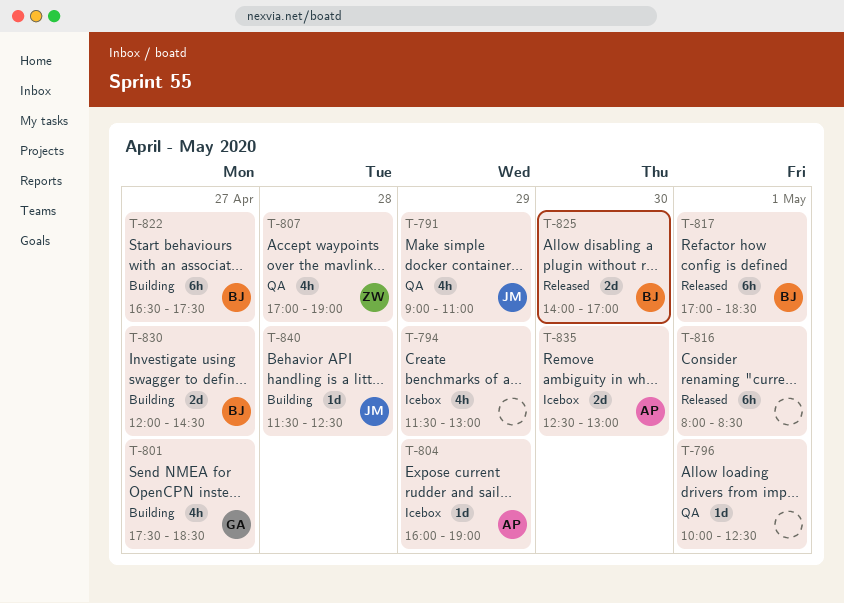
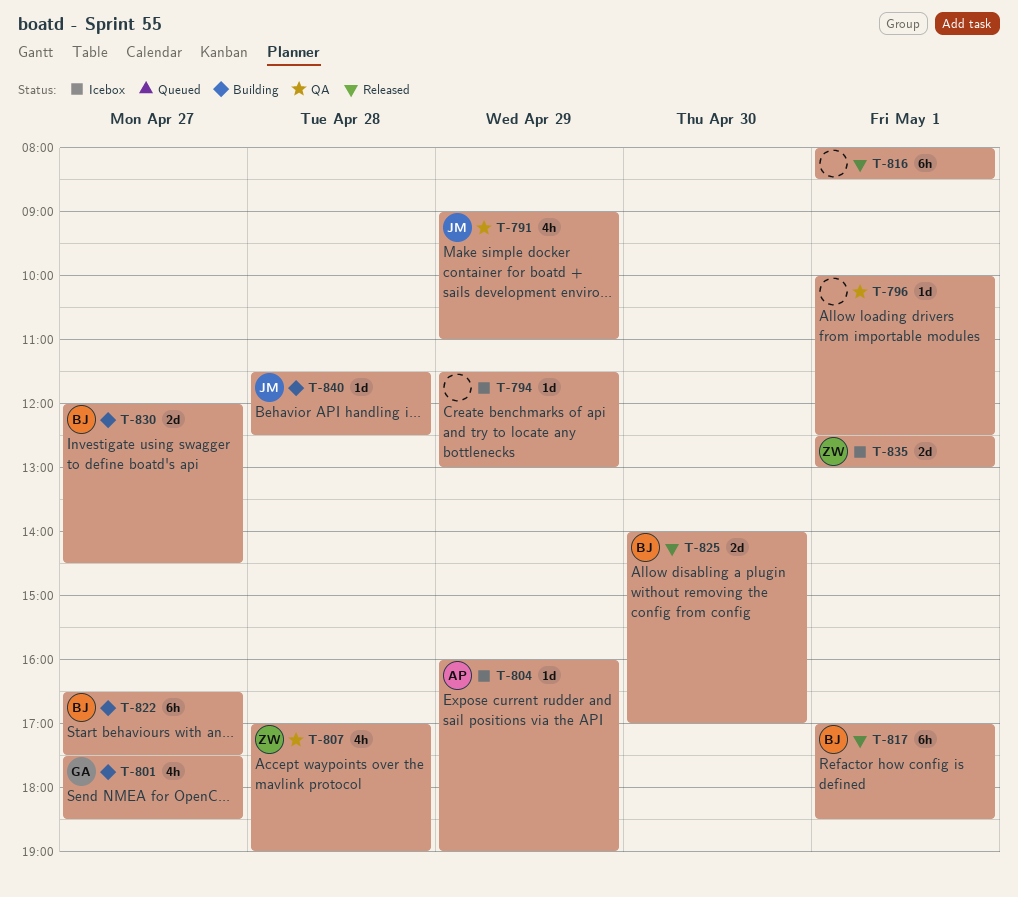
T-794, estimate: 4h -> 1d
T-835, owner: AP -> ZW
T-835, day: Apr 30 -> May 1

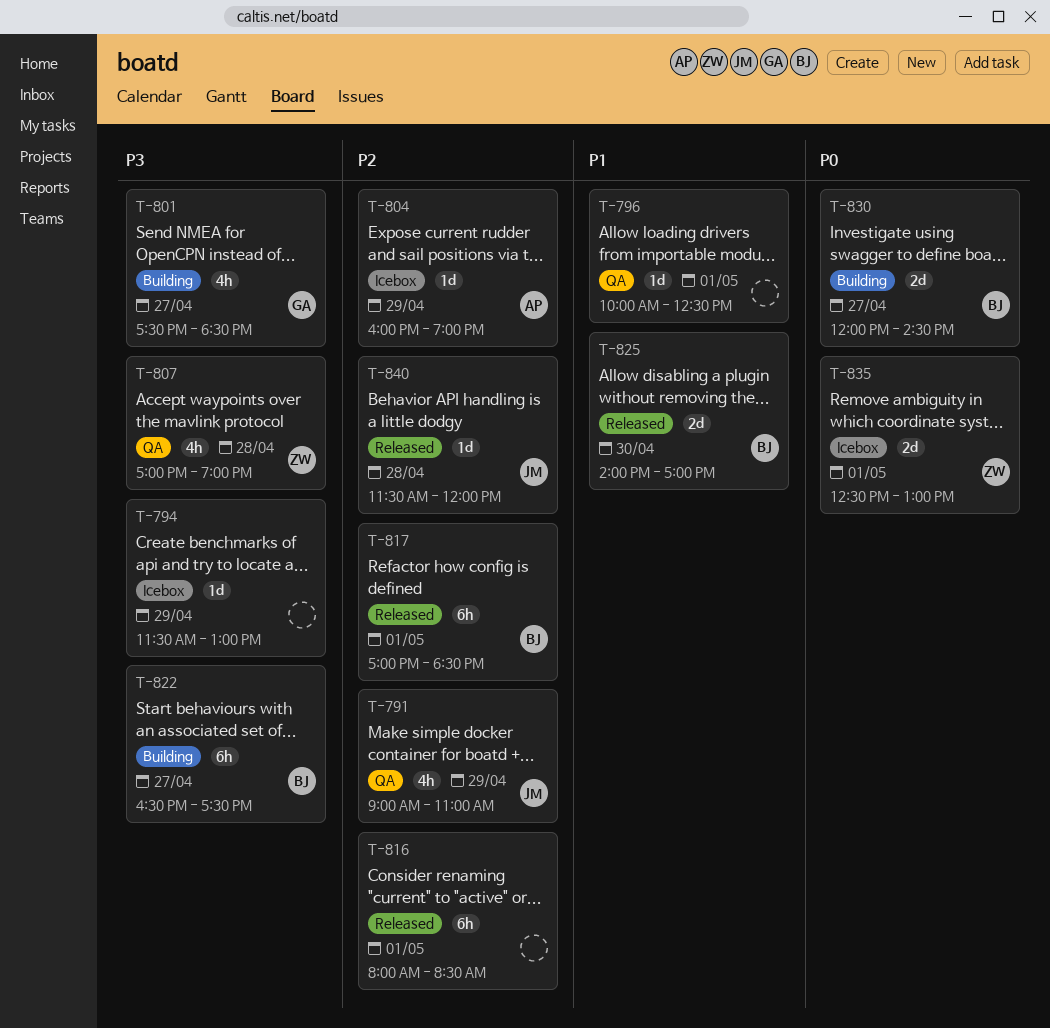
T-840, status: Building -> Released
T-840, ends: 12:30 -> 12:00

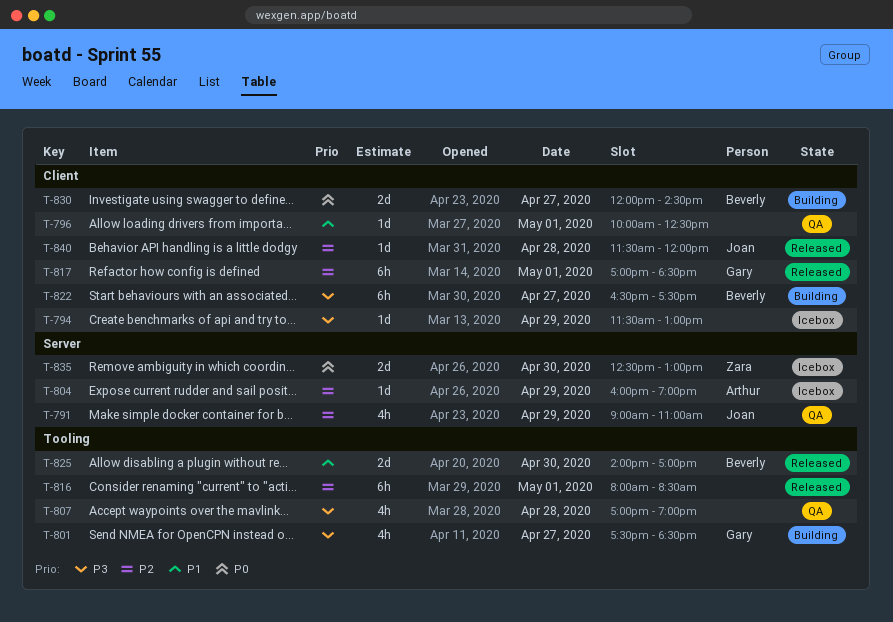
T-807, owner: Zara -> none
T-817, owner: Beverly -> Gary
T-835, day: May 1 -> Apr 30

